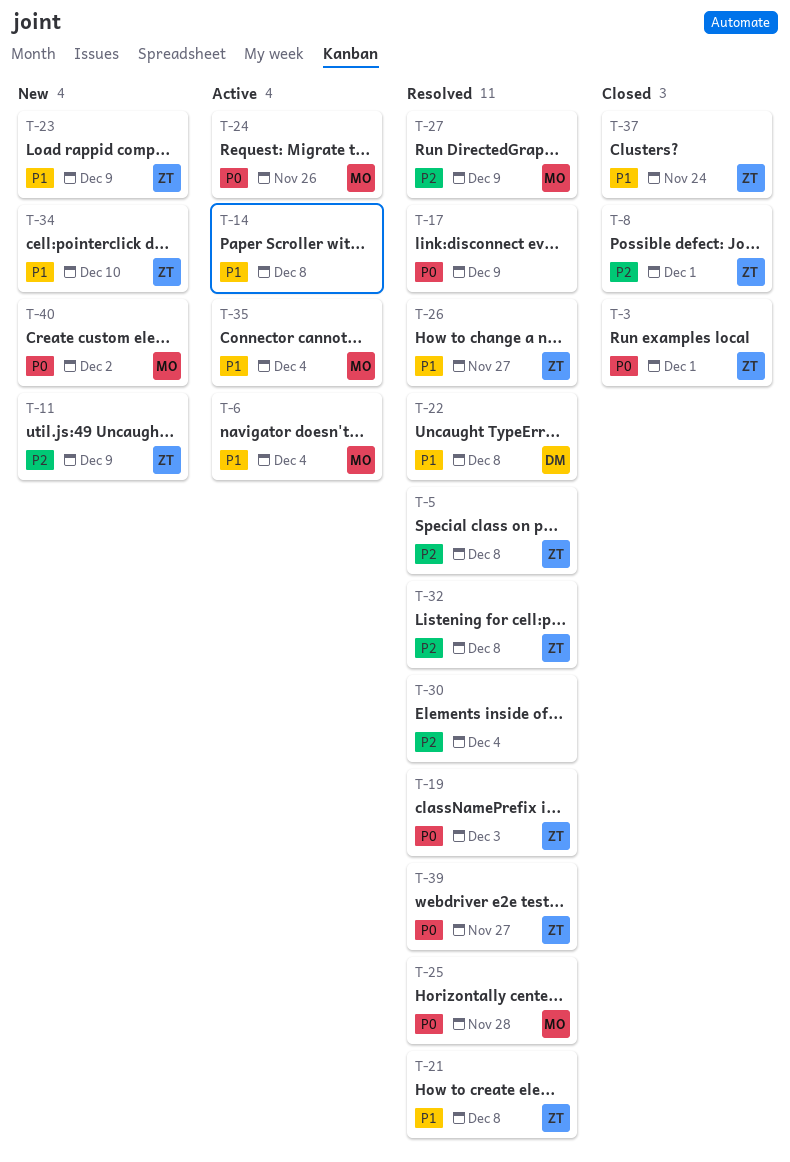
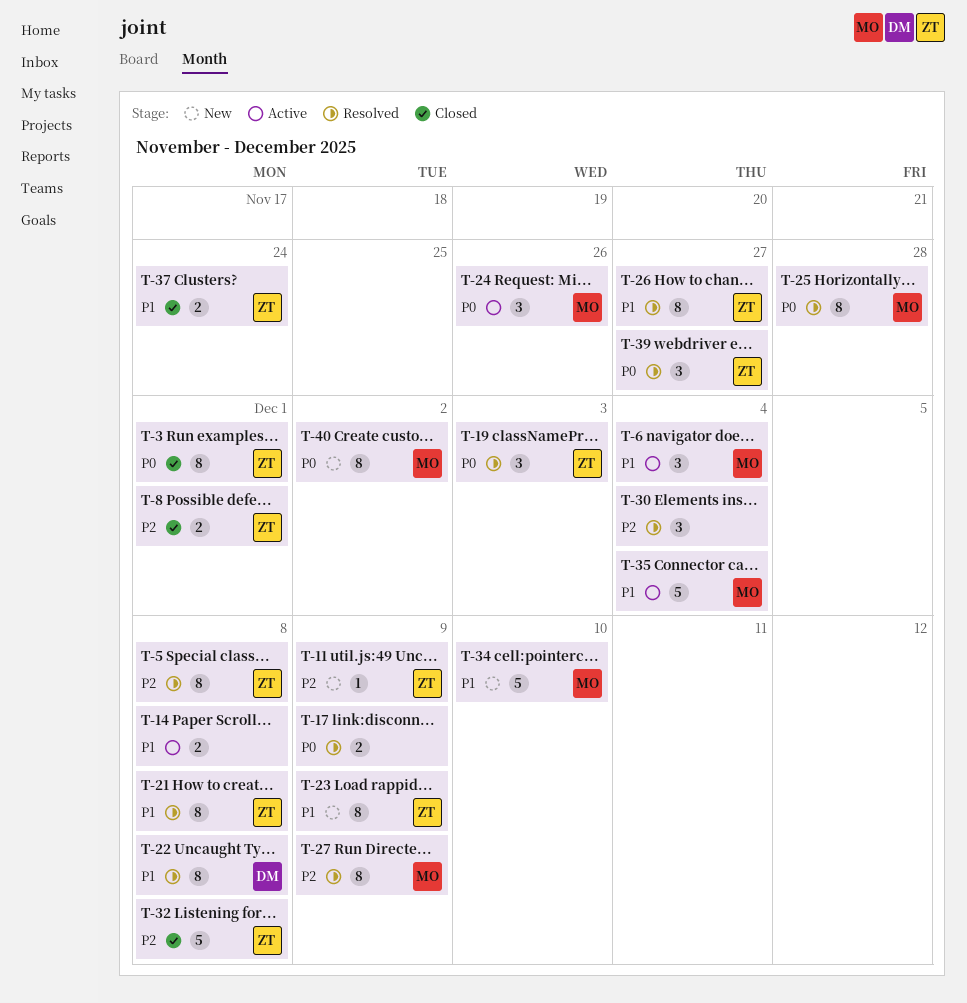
T-32, status: Resolved -> Closed
T-34, owner: ZT -> MO

